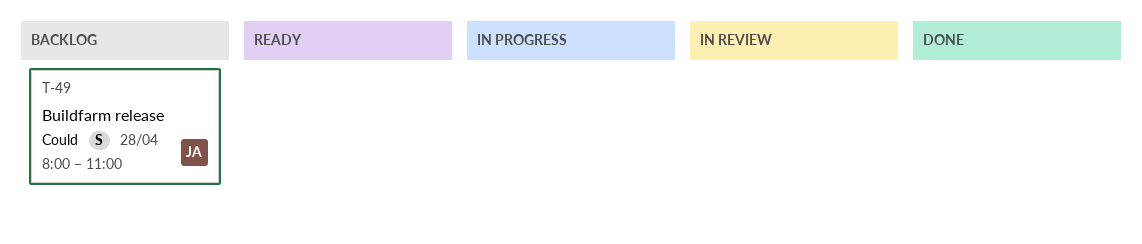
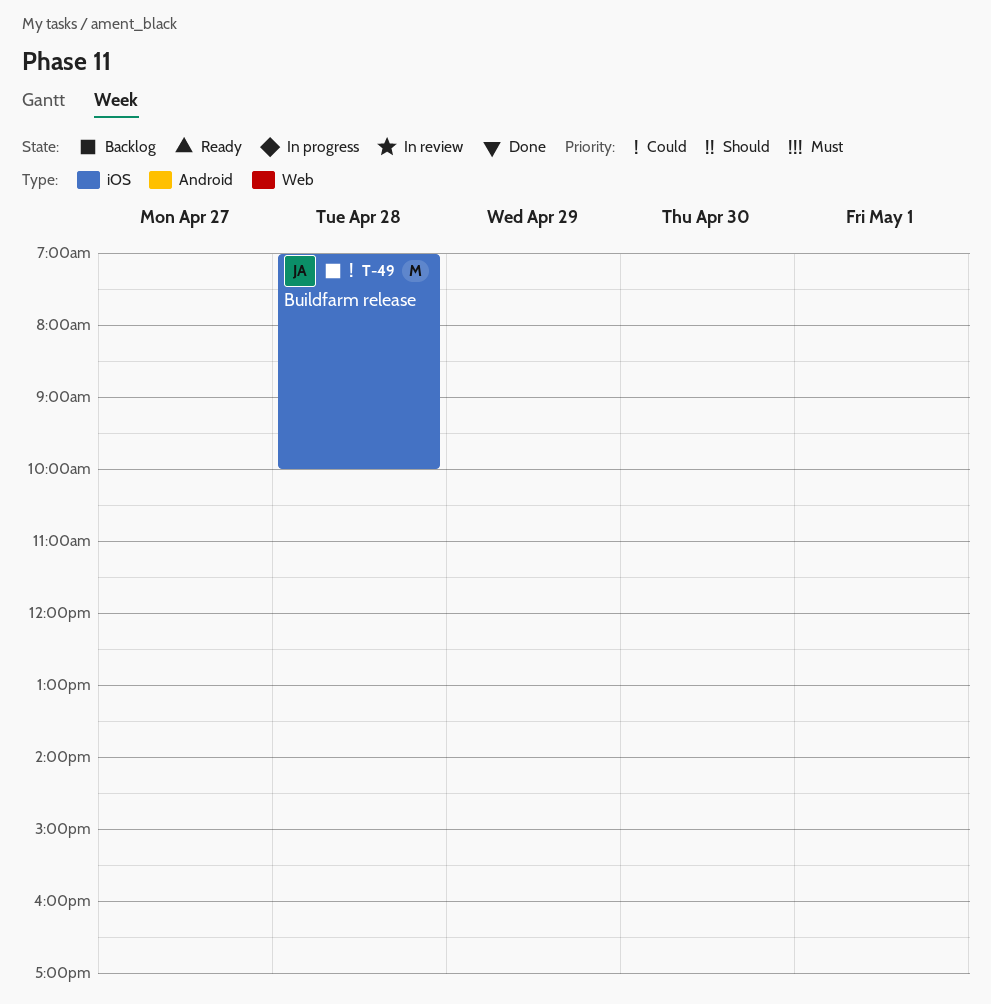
T-49, estimate: S -> M
T-49, begins: 08:00 -> 07:00
T-49, ends: 11:00 -> 10:00

